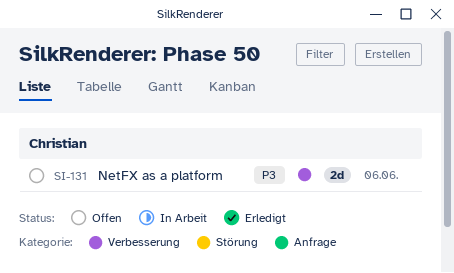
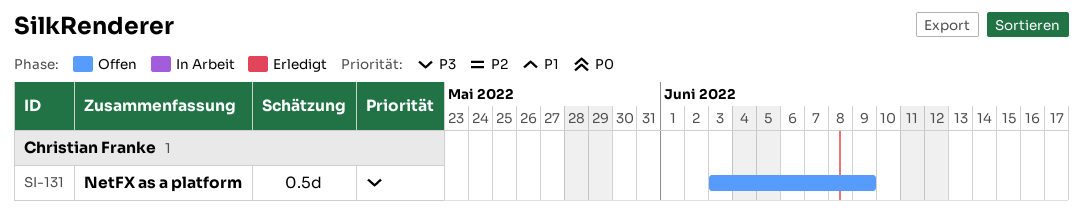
SI-131, estimate: 2d -> 0.5d
SI-131, due: Jun 6 -> Jun 9

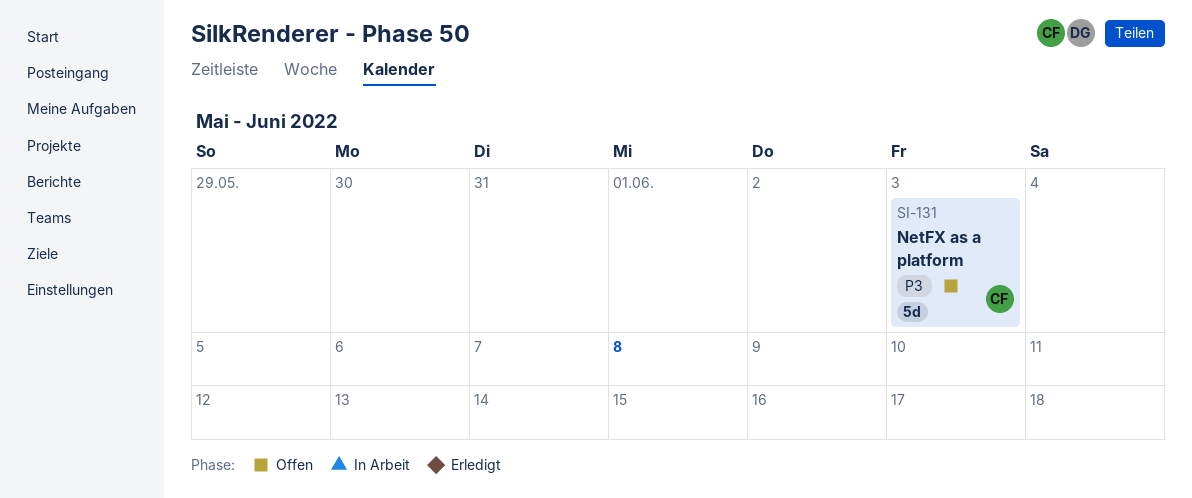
SI-131, estimate: 0.5d -> 5d
SI-131, due: Jun 9 -> Jun 3

